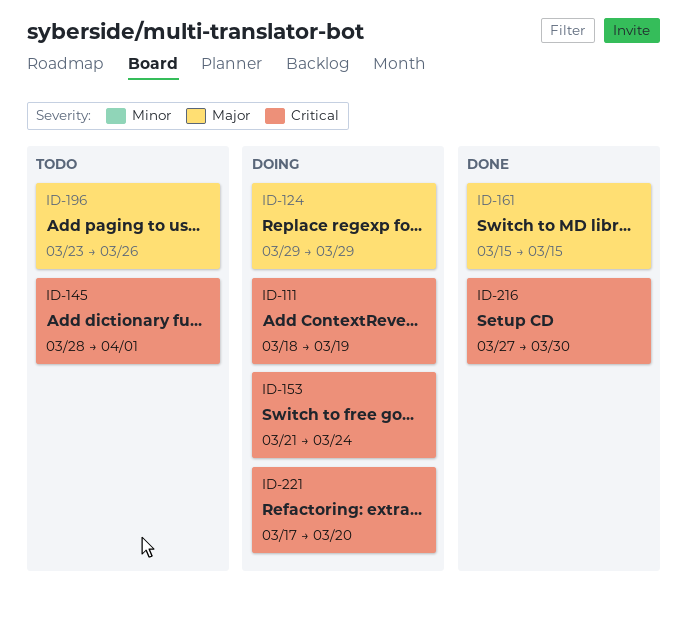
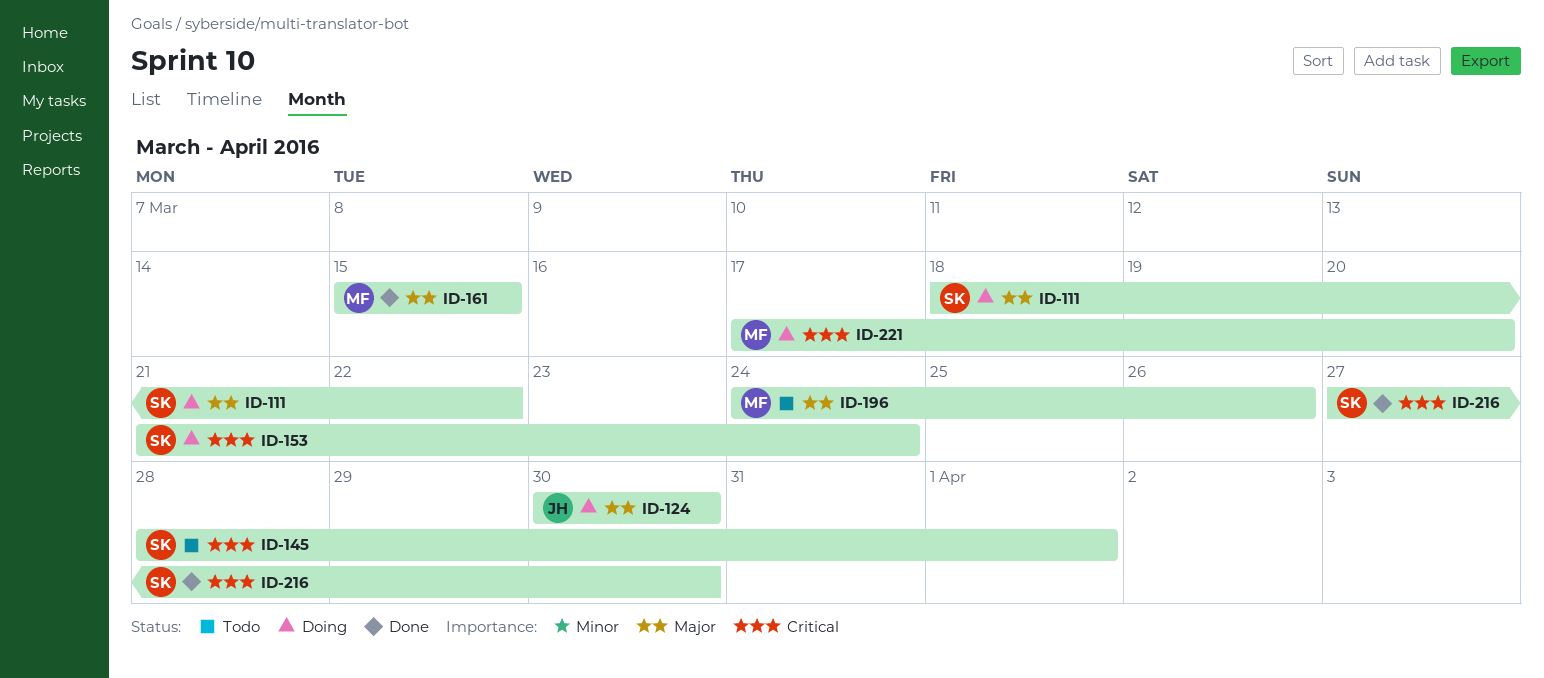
ID-111, priority: Critical -> Major
ID-111, due: Mar 19 -> Mar 22
ID-124, start: Mar 29 -> Mar 30
ID-124, due: Mar 29 -> Mar 30
ID-196, start: Mar 23 -> Mar 24

